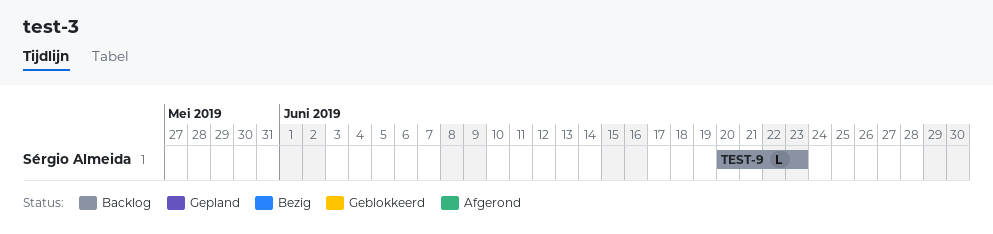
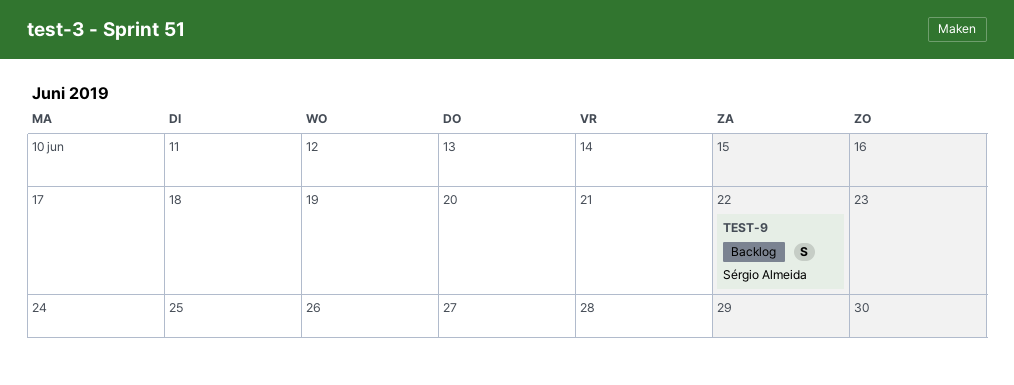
TEST-9, estimate: L -> S
TEST-9, due: Jun 23 -> Jun 22

